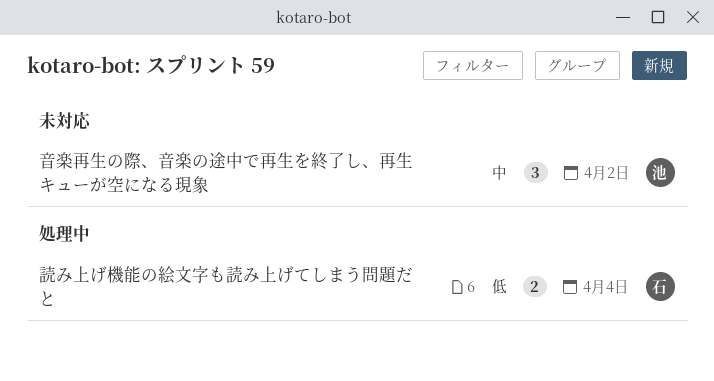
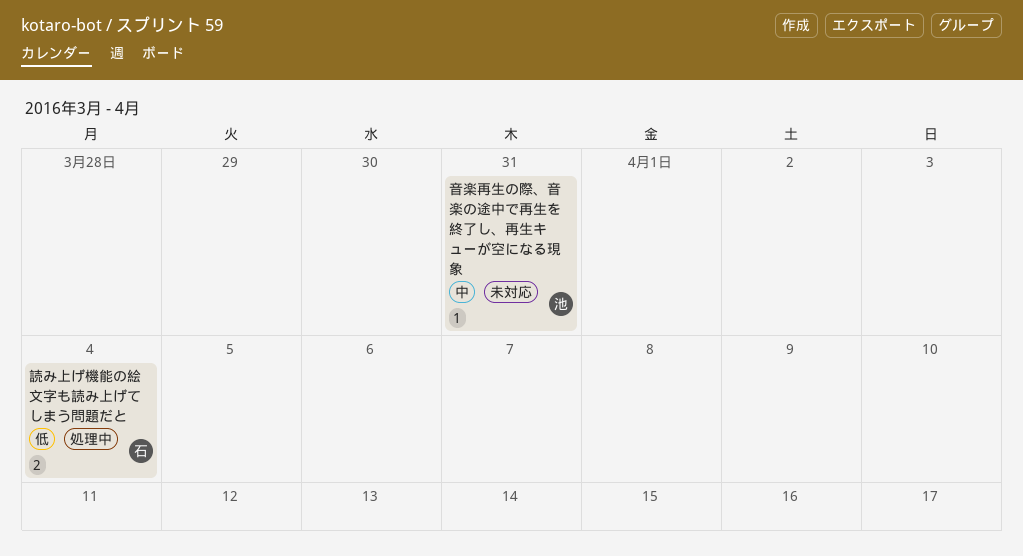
音楽再生の際、音楽の途中で再生を終了し、再生キューが空になる現象, estimate: 3 -> 1
音楽再生の際、音楽の途中で再生を終了し、再生キューが空になる現象, due: Apr 2 -> Mar 31

